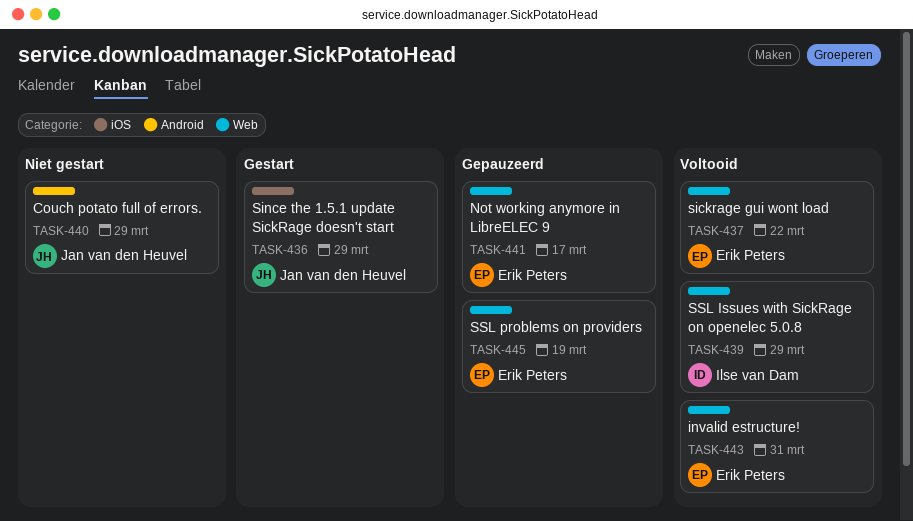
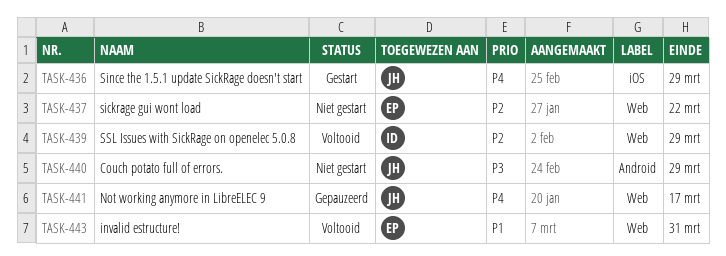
TASK-437, status: Voltooid -> Niet gestart
TASK-441, owner: Erik Peters -> Jan van den Heuvel
TASK-445: present -> none

